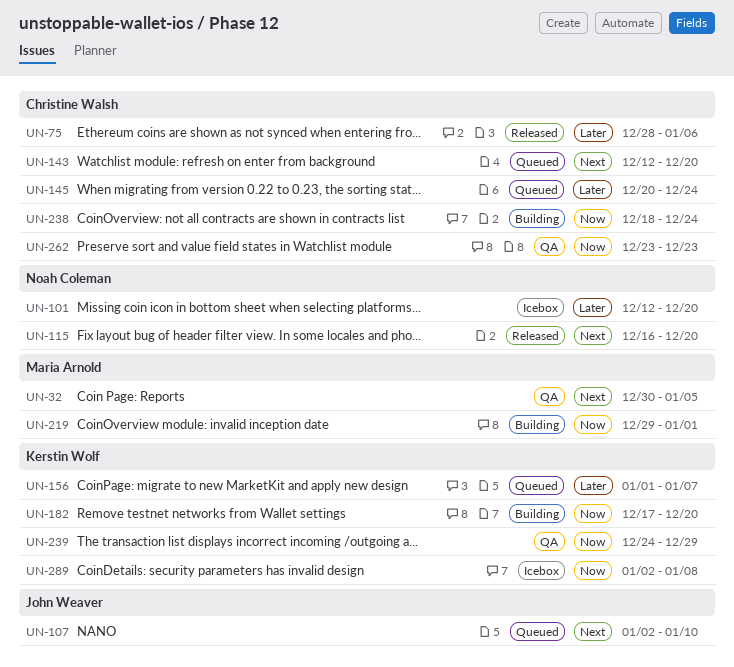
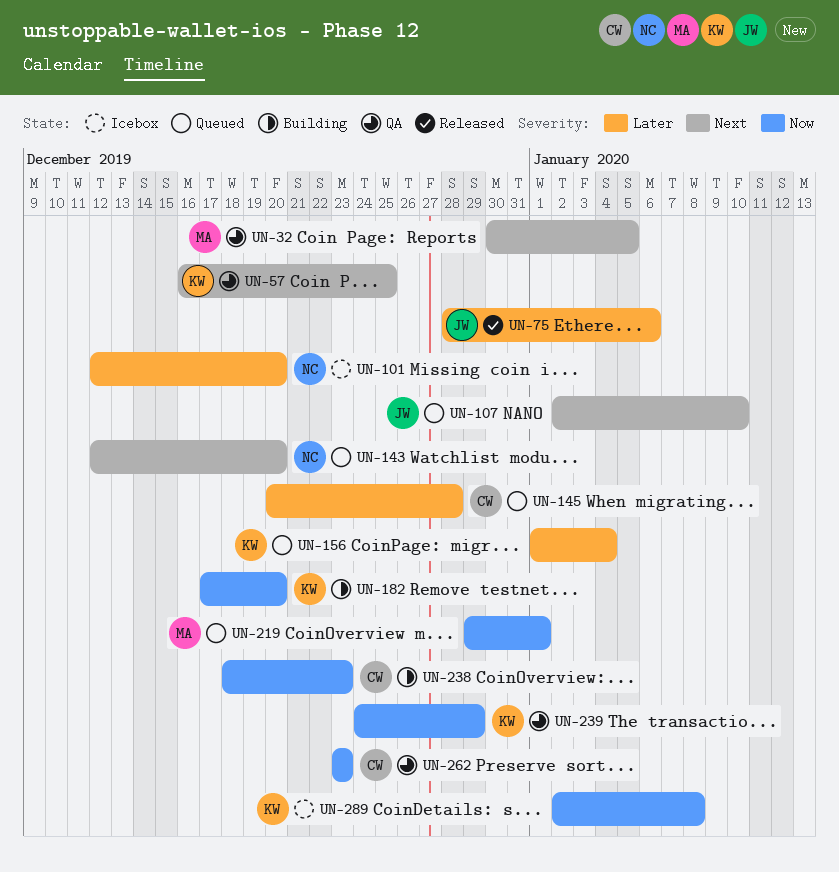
UN-57: none -> present
UN-75, owner: Christine Walsh -> John Weaver
UN-115: present -> none
UN-143, owner: Christine Walsh -> Noah Coleman
UN-145, due: Dec 24 -> Dec 28
UN-156, due: Jan 7 -> Jan 4
UN-219, status: Building -> Queued
UN-238, due: Dec 24 -> Dec 23

